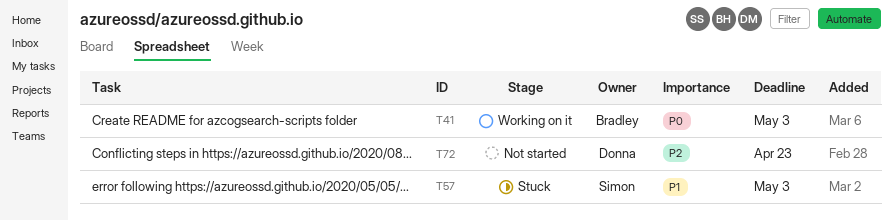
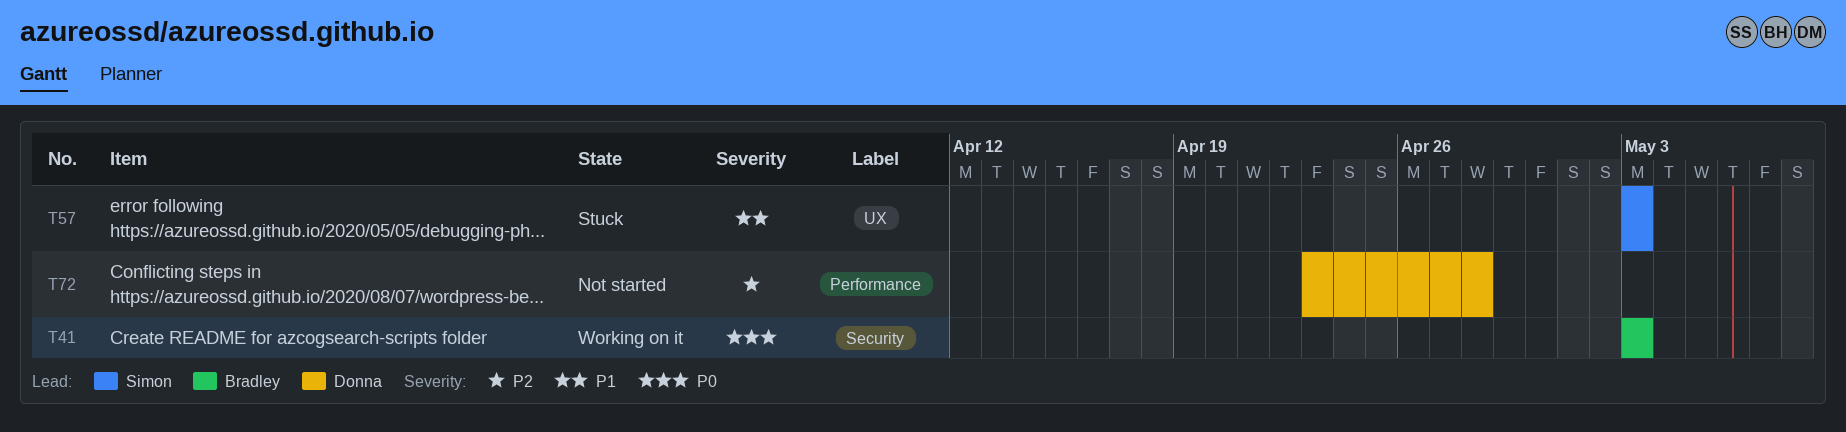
T72, due: Apr 23 -> Apr 28

